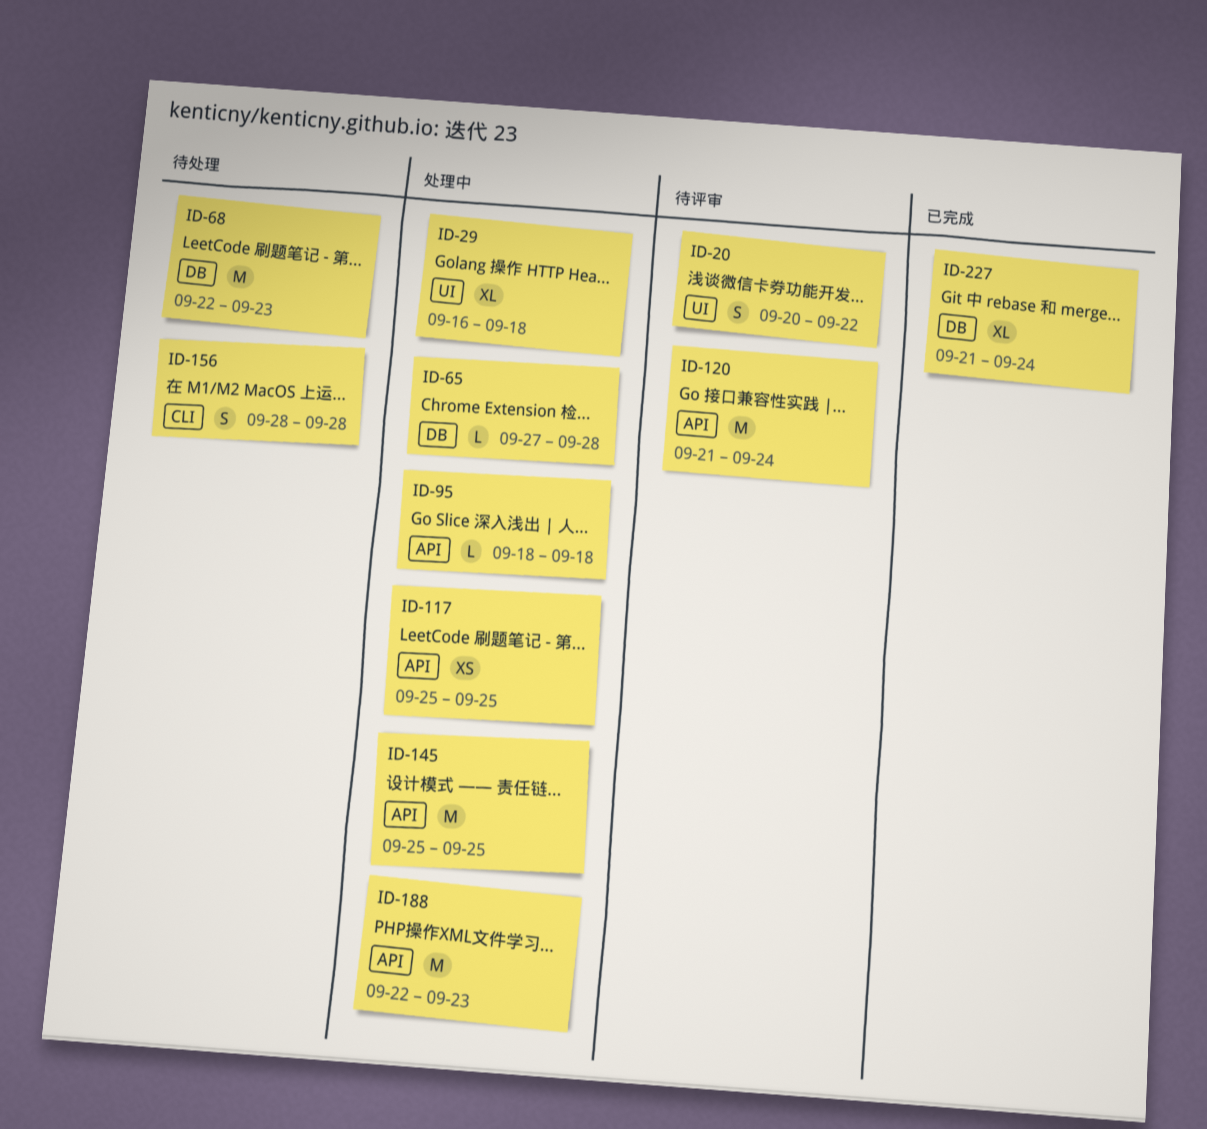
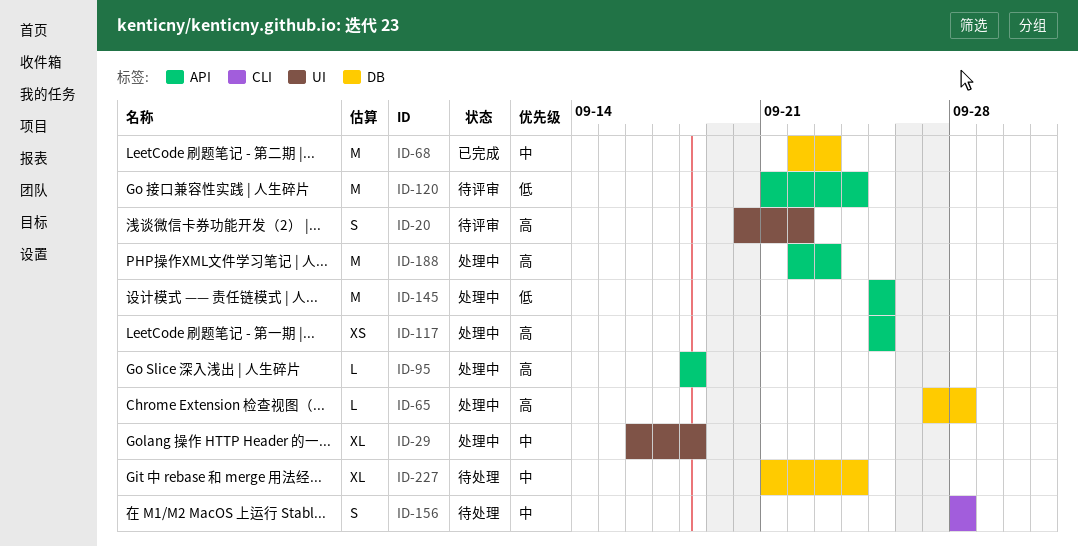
ID-68, status: 待处理 -> 已完成
ID-227, status: 已完成 -> 待处理

